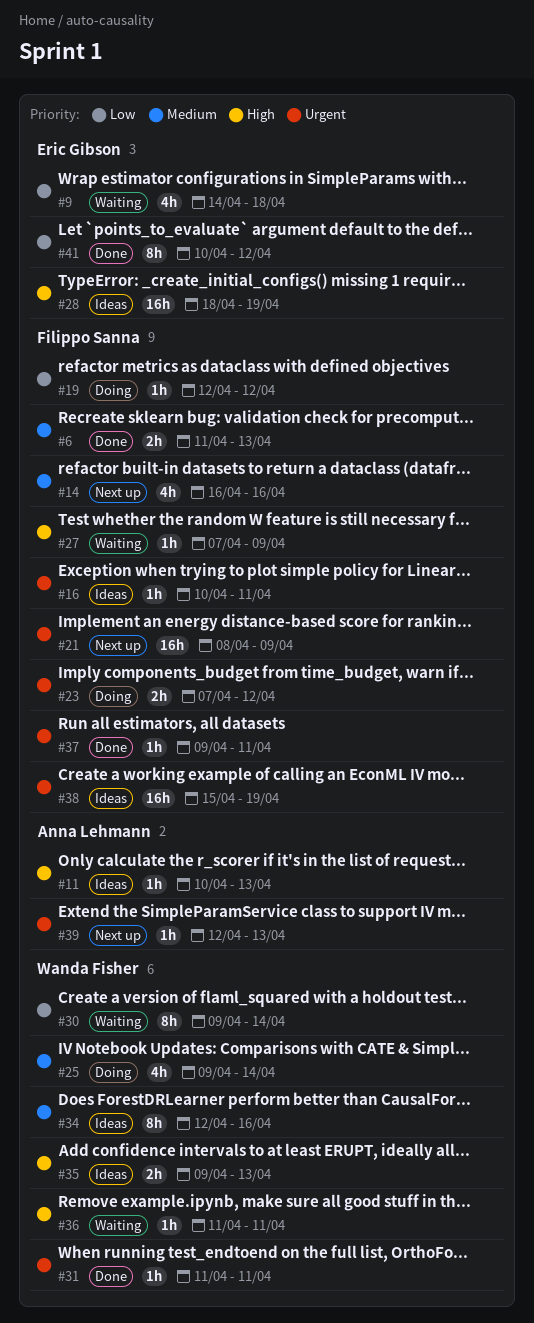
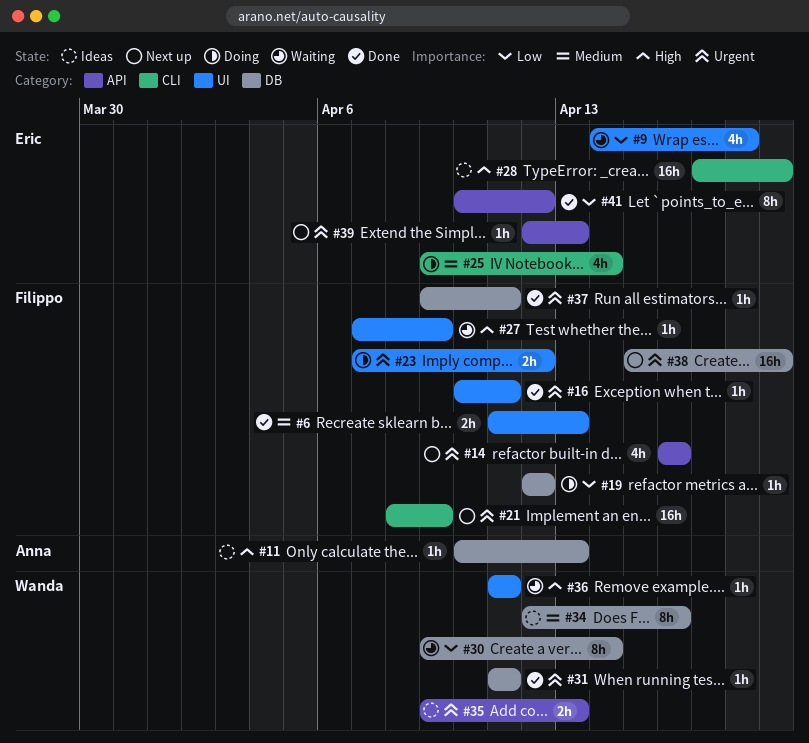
#14, priority: Medium -> Urgent
#16, status: Ideas -> Done
#25, owner: Wanda Fisher -> Eric Gibson
#28, start: Apr 18 -> Apr 17
#35, priority: High -> Urgent
#38, status: Ideas -> Next up
#39, owner: Anna Lehmann -> Eric Gibson

